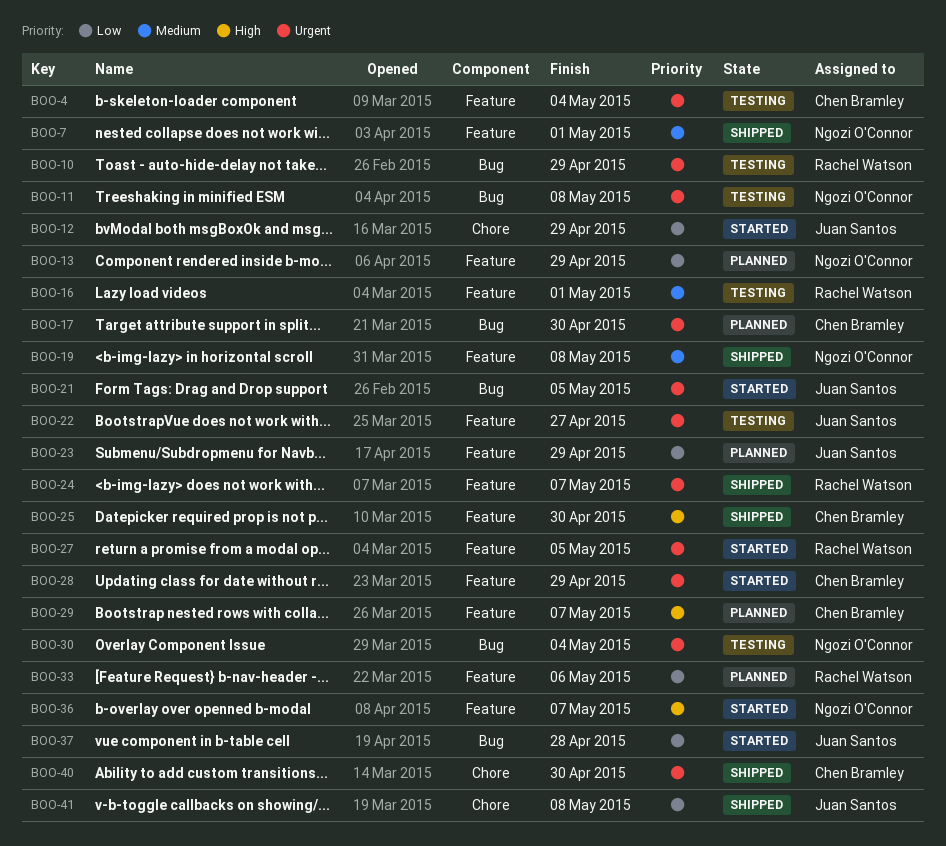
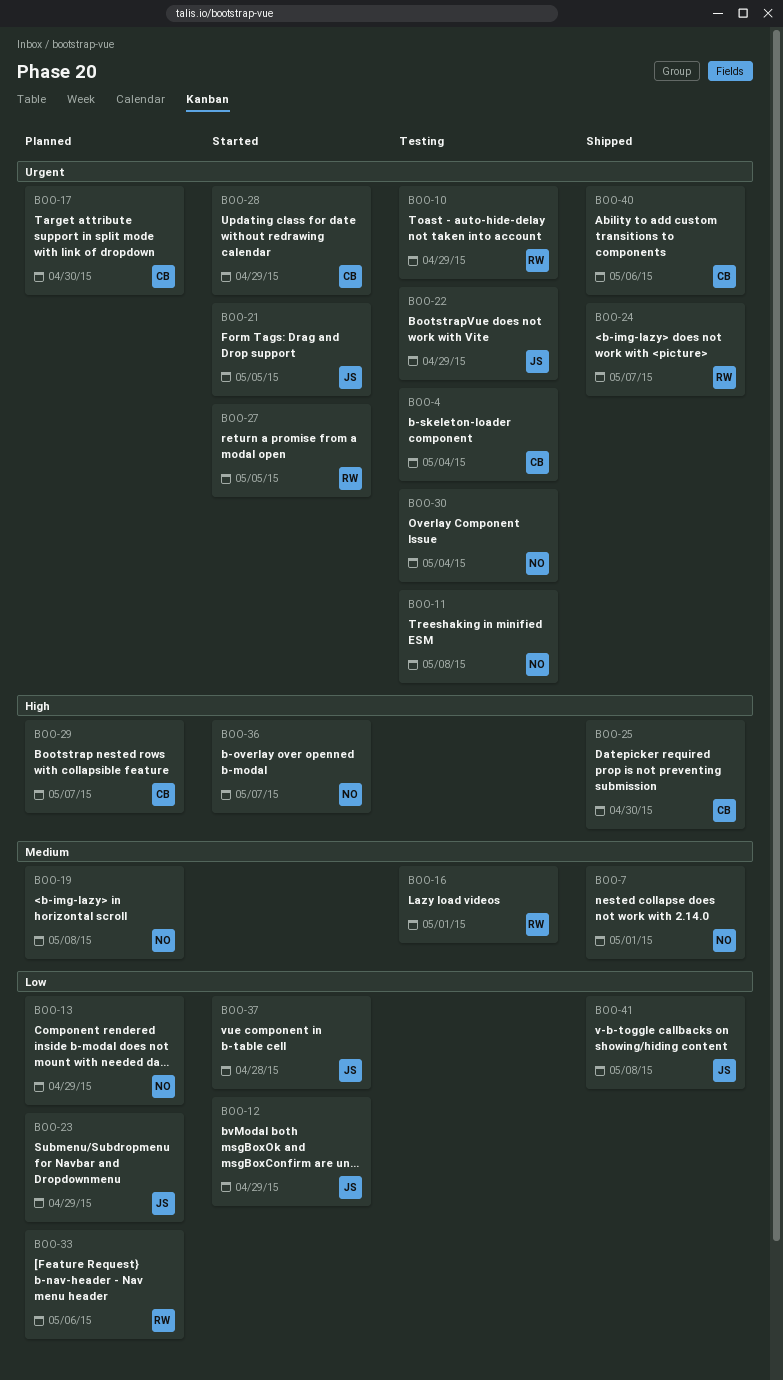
BOO-19, status: Shipped -> Planned
BOO-22, due: Apr 27 -> Apr 29
BOO-40, due: Apr 30 -> May 6

